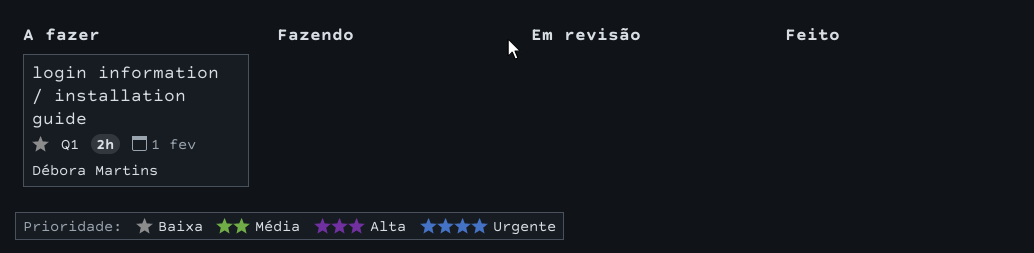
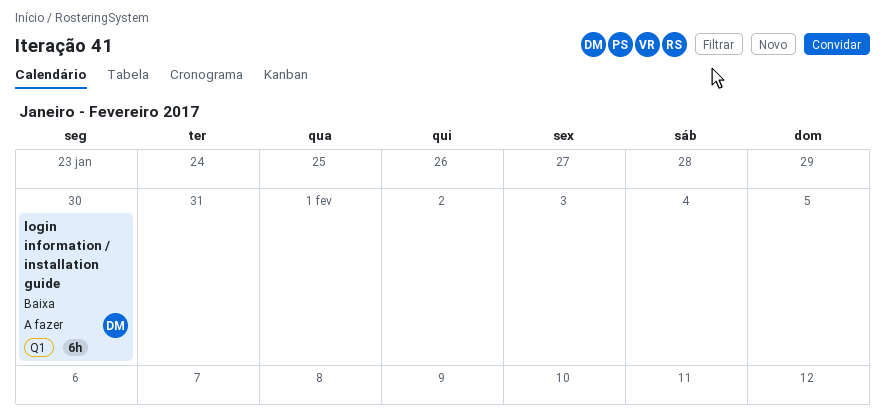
login information / installation guide, estimate: 2h -> 6h
login information / installation guide, due: Feb 1 -> Jan 30

